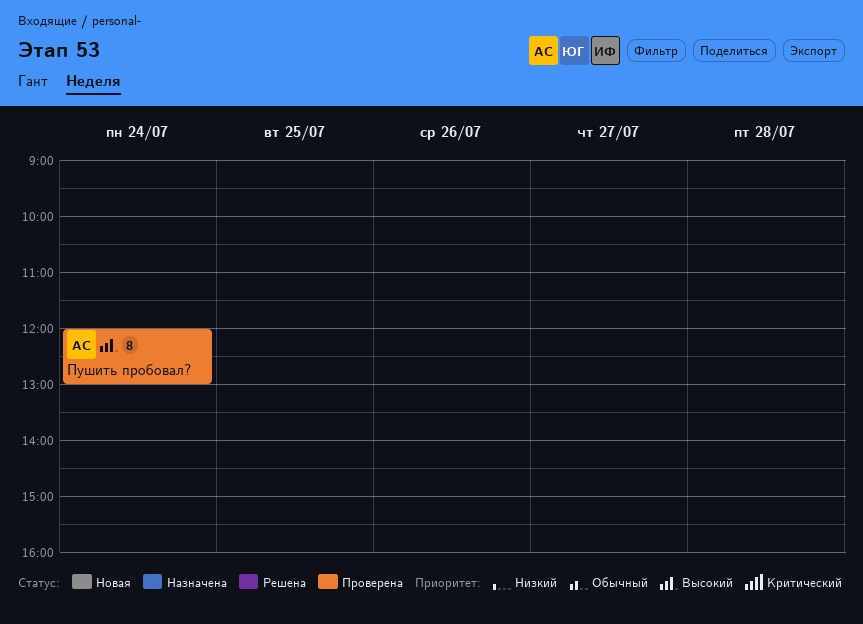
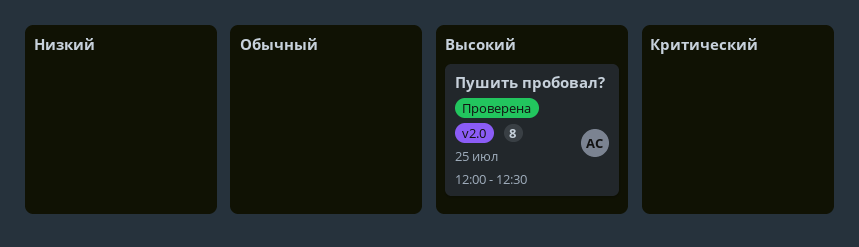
Пушить пробовал?, day: Jul 24 -> Jul 25
Пушить пробовал?, ends: 13:00 -> 12:30

